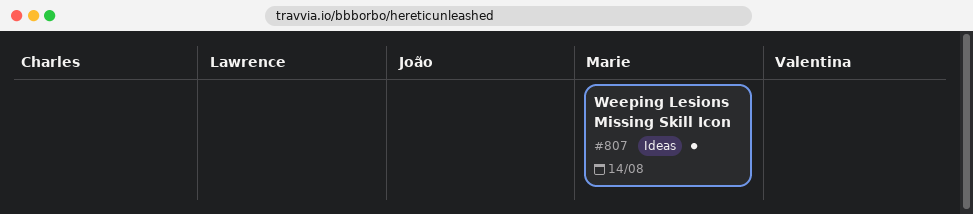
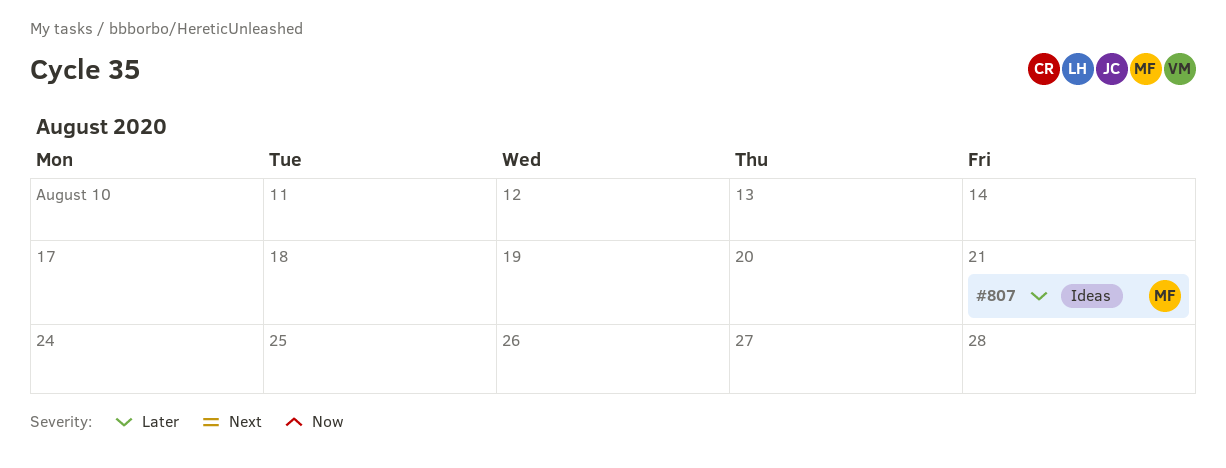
#807, due: Aug 14 -> Aug 21

